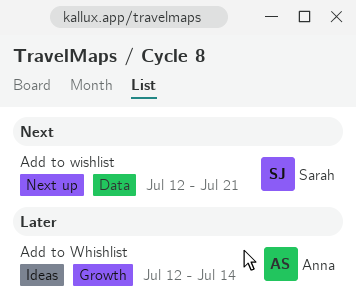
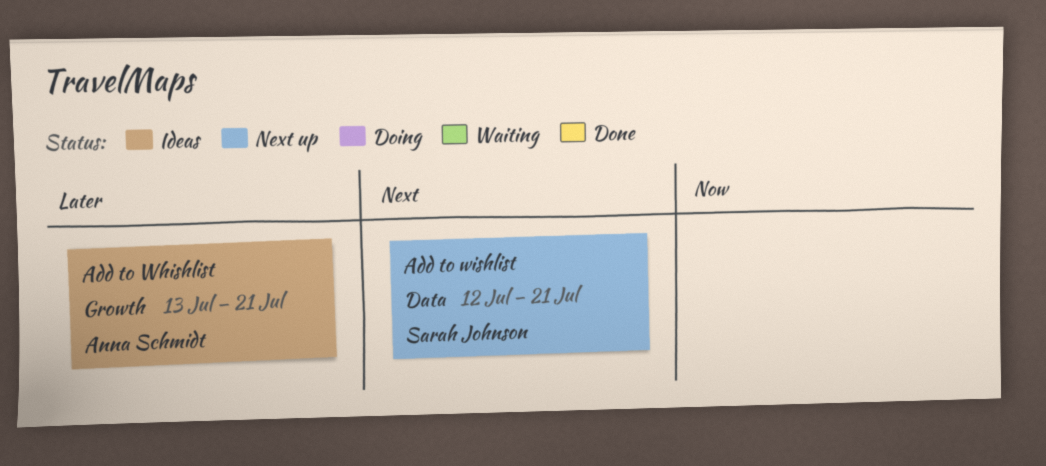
Add to Whishlist, start: Jul 12 -> Jul 13
Add to Whishlist, due: Jul 14 -> Jul 21

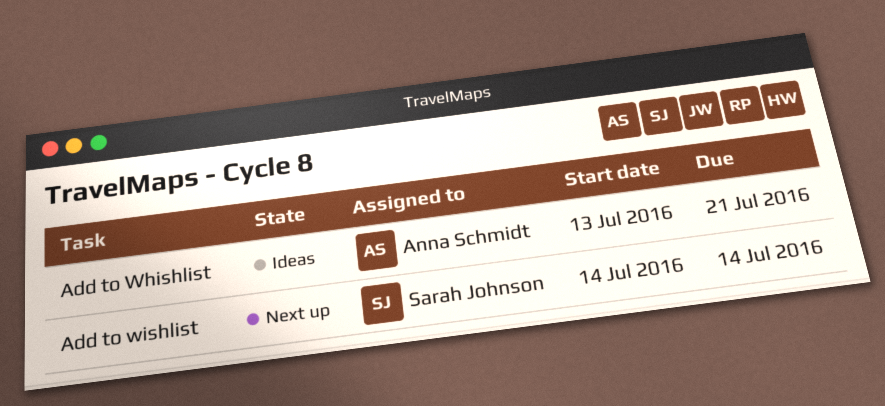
Add to wishlist, start: Jul 12 -> Jul 14
Add to wishlist, due: Jul 21 -> Jul 14

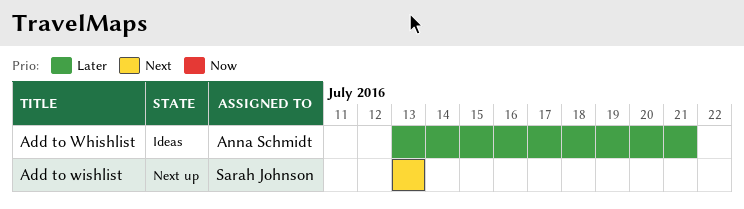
Add to wishlist, start: Jul 14 -> Jul 13
Add to wishlist, due: Jul 14 -> Jul 13

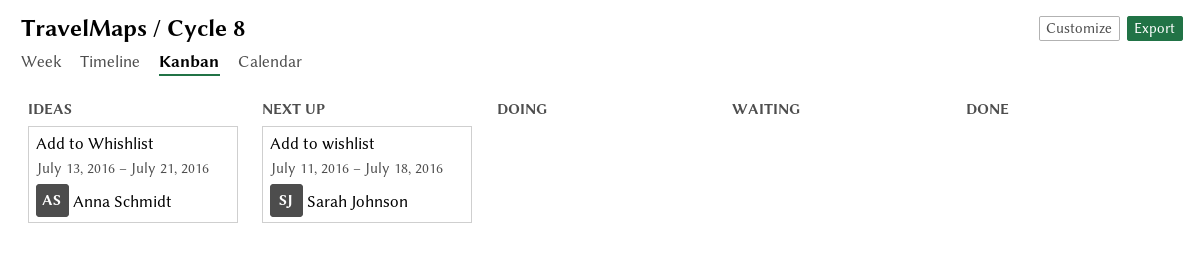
Add to wishlist, start: Jul 13 -> Jul 11
Add to wishlist, due: Jul 13 -> Jul 18

